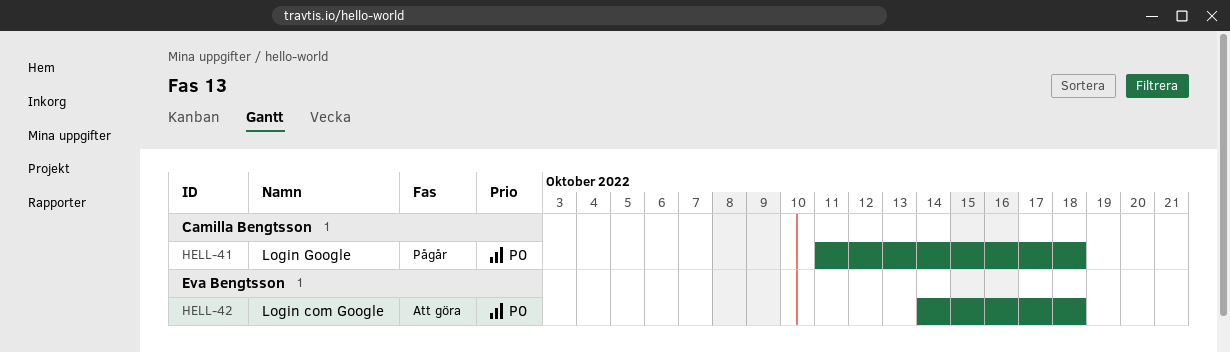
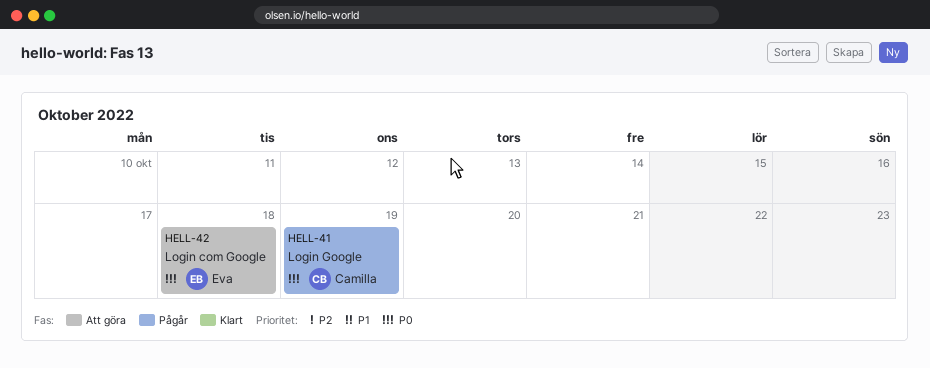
HELL-41, due: Oct 18 -> Oct 19

